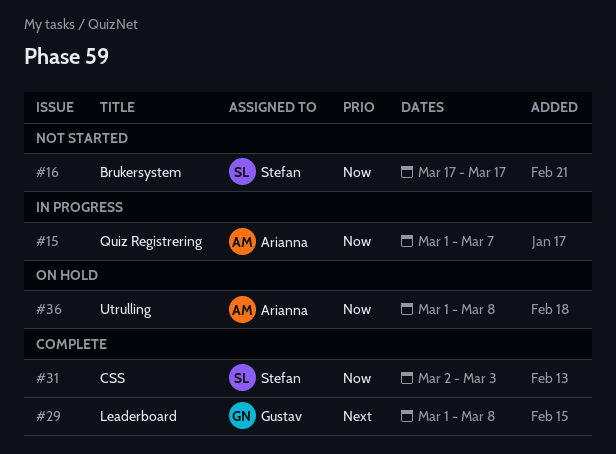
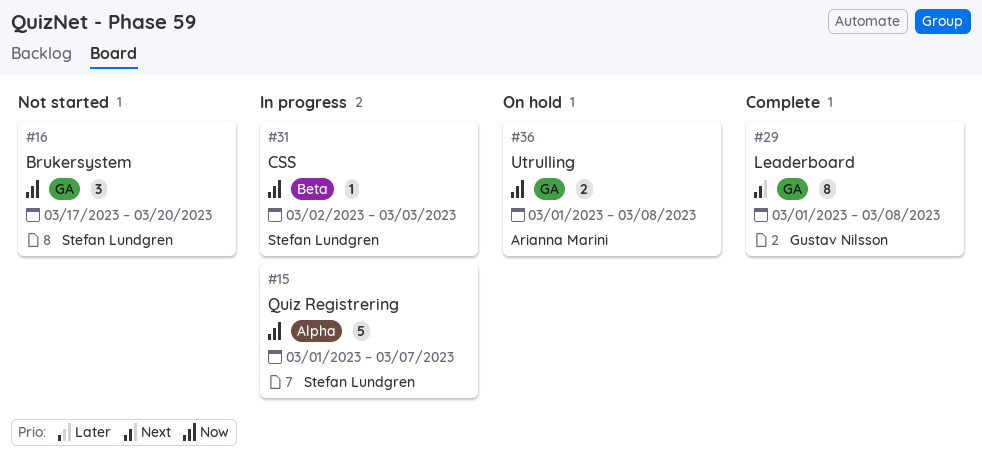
#15, owner: Arianna Marini -> Stefan Lundgren
#16, due: Mar 17 -> Mar 20
#31, status: Complete -> In progress

